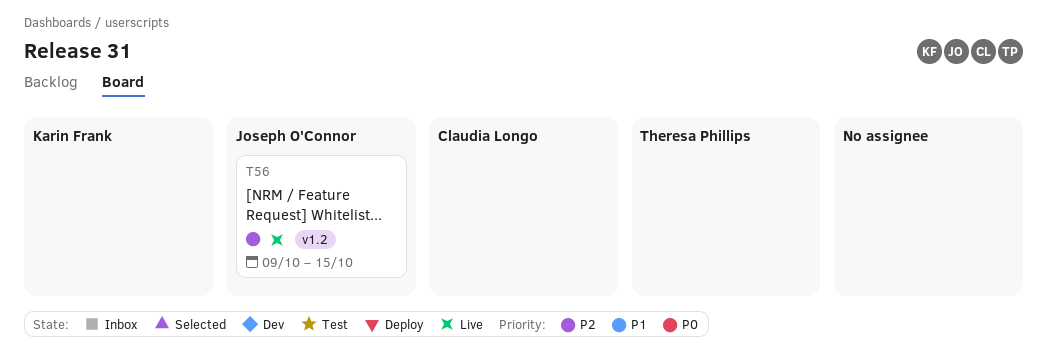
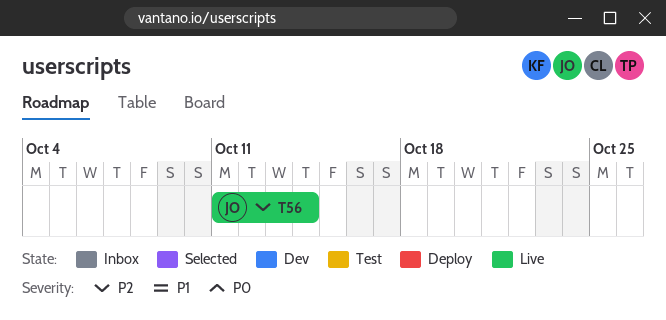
T56, start: Oct 9 -> Oct 11
T56, due: Oct 15 -> Oct 14

